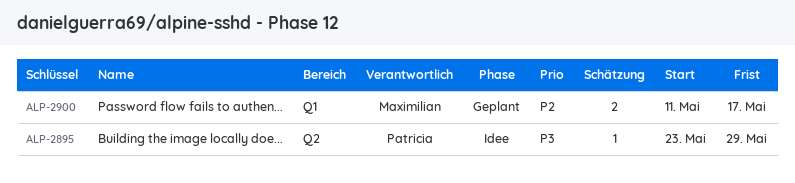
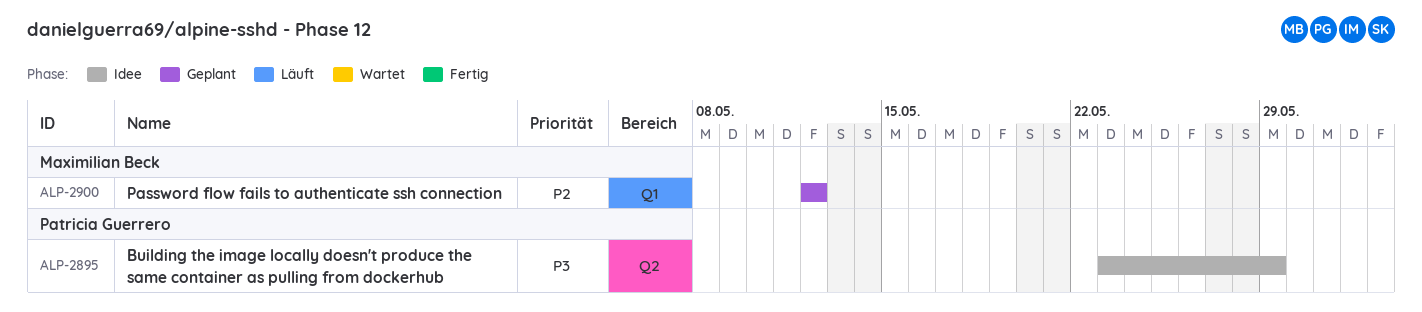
ALP-2900, start: May 11 -> May 12
ALP-2900, due: May 17 -> May 12

